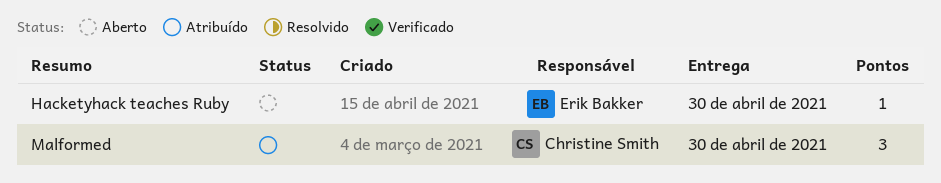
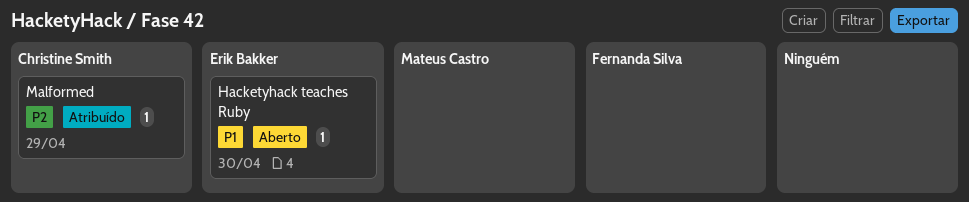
Malformed, estimate: 3 -> 1
Malformed, due: Apr 30 -> Apr 29

